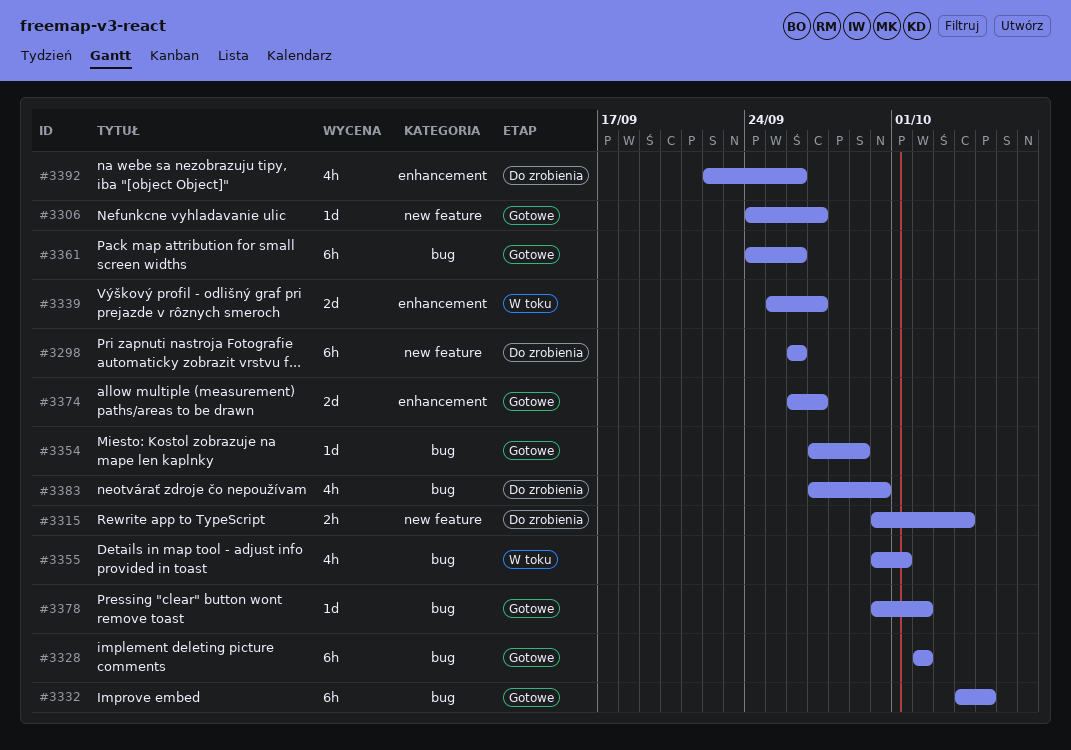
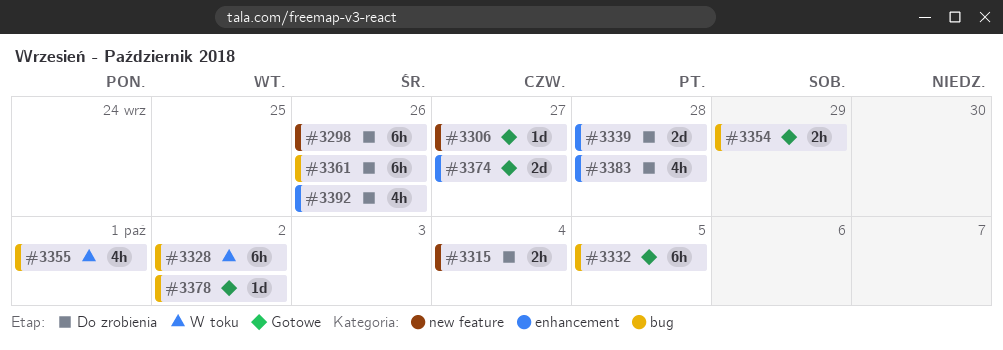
#3328, status: Gotowe -> W toku
#3339, status: W toku -> Do zrobienia
#3339, due: Sep 27 -> Sep 28
#3354, estimate: 1d -> 2h
#3361, status: Gotowe -> Do zrobienia
#3383, label: bug -> enhancement
#3383, due: Sep 30 -> Sep 28

